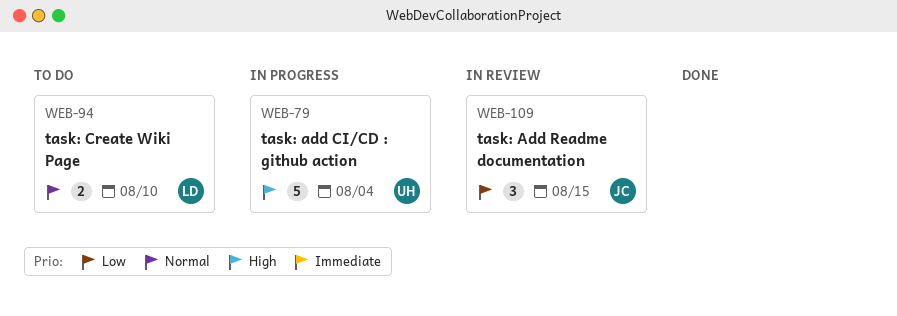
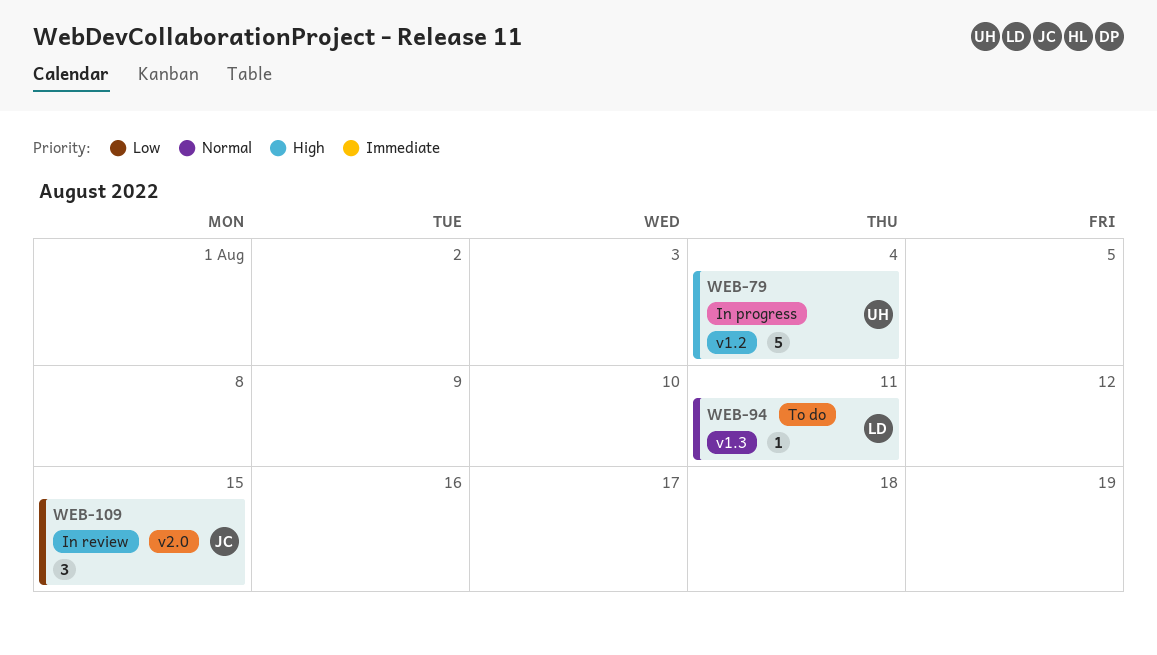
WEB-94, estimate: 2 -> 1
WEB-94, due: Aug 10 -> Aug 11

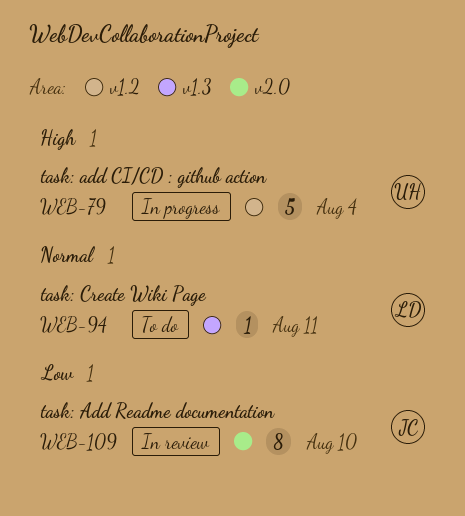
WEB-109, estimate: 3 -> 8
WEB-109, due: Aug 15 -> Aug 10

